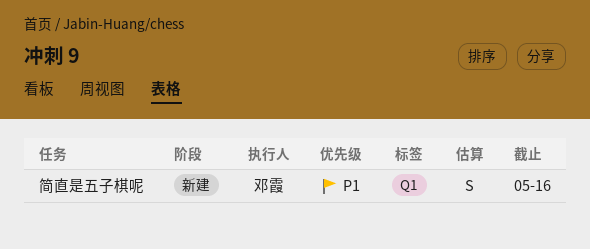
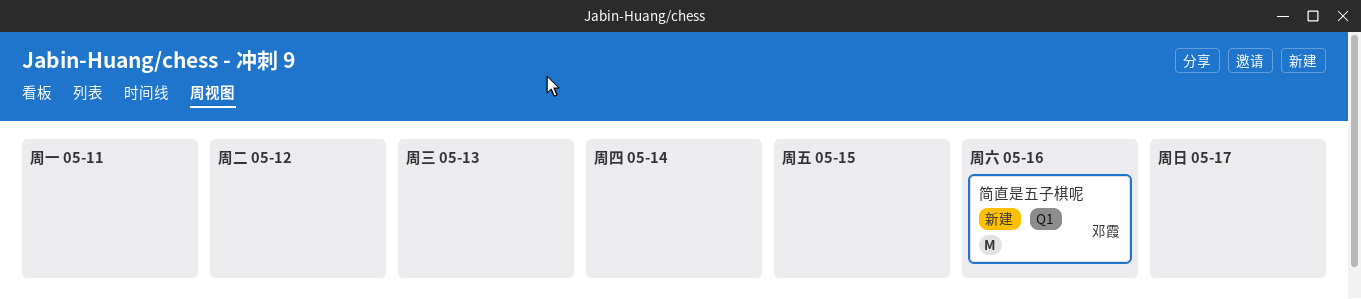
简直是五子棋呢, estimate: S -> M

